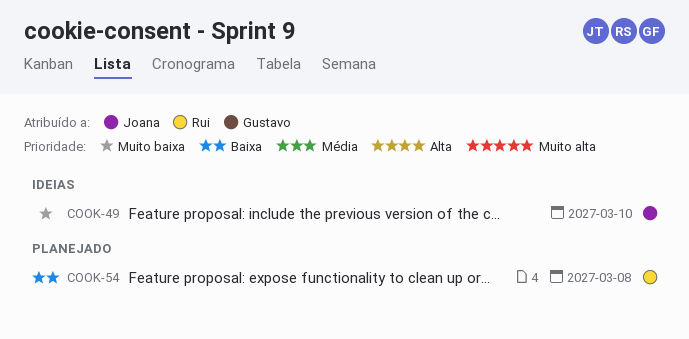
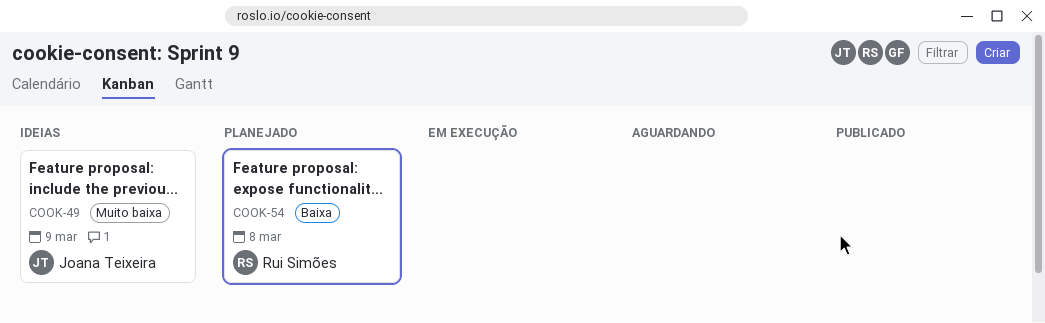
COOK-49, due: Mar 10 -> Mar 9

